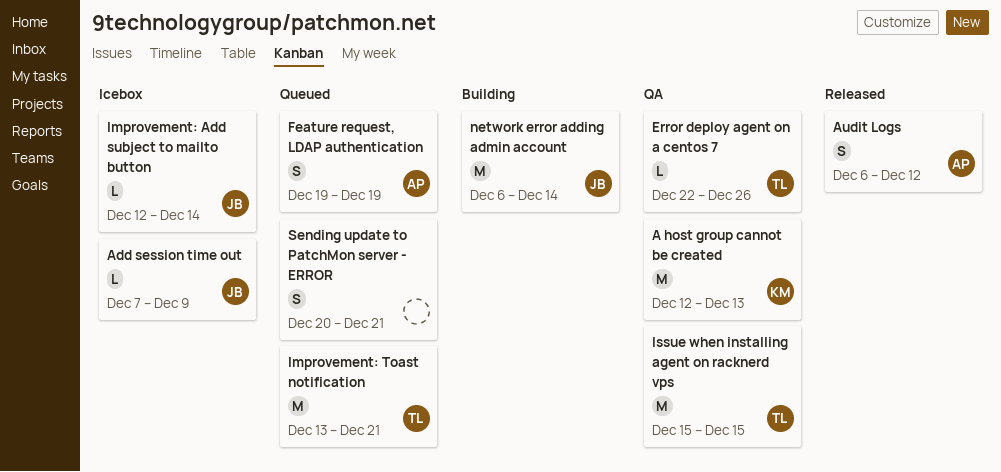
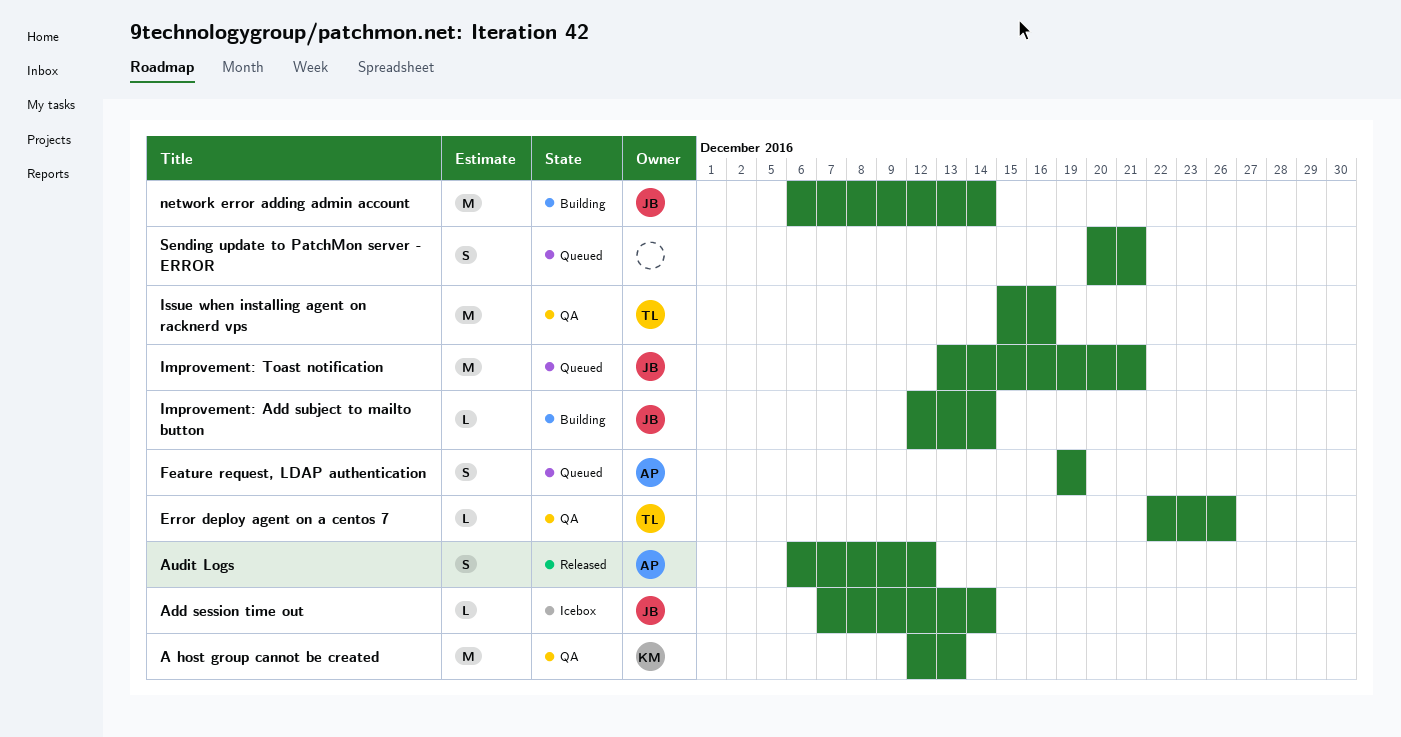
Add session time out, due: Dec 9 -> Dec 14
Improvement: Add subject to mailto button, status: Icebox -> Building
Improvement: Toast notification, owner: TL -> JB
Issue when installing agent on racknerd vps, due: Dec 15 -> Dec 16

